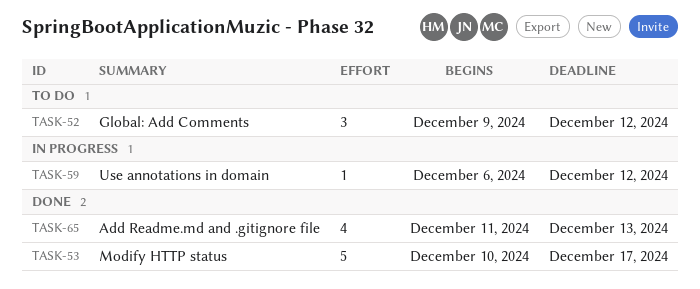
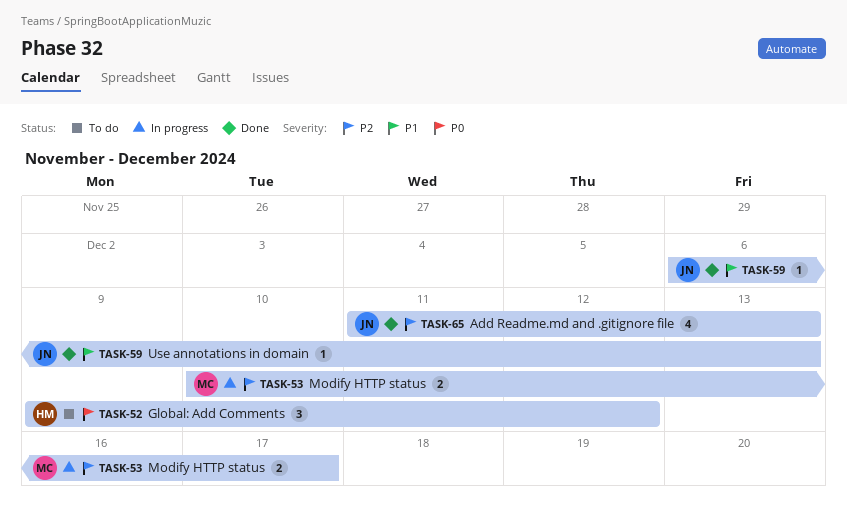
TASK-53, status: Done -> In progress
TASK-53, estimate: 5 -> 2
TASK-59, status: In progress -> Done
TASK-59, due: Dec 12 -> Dec 13

